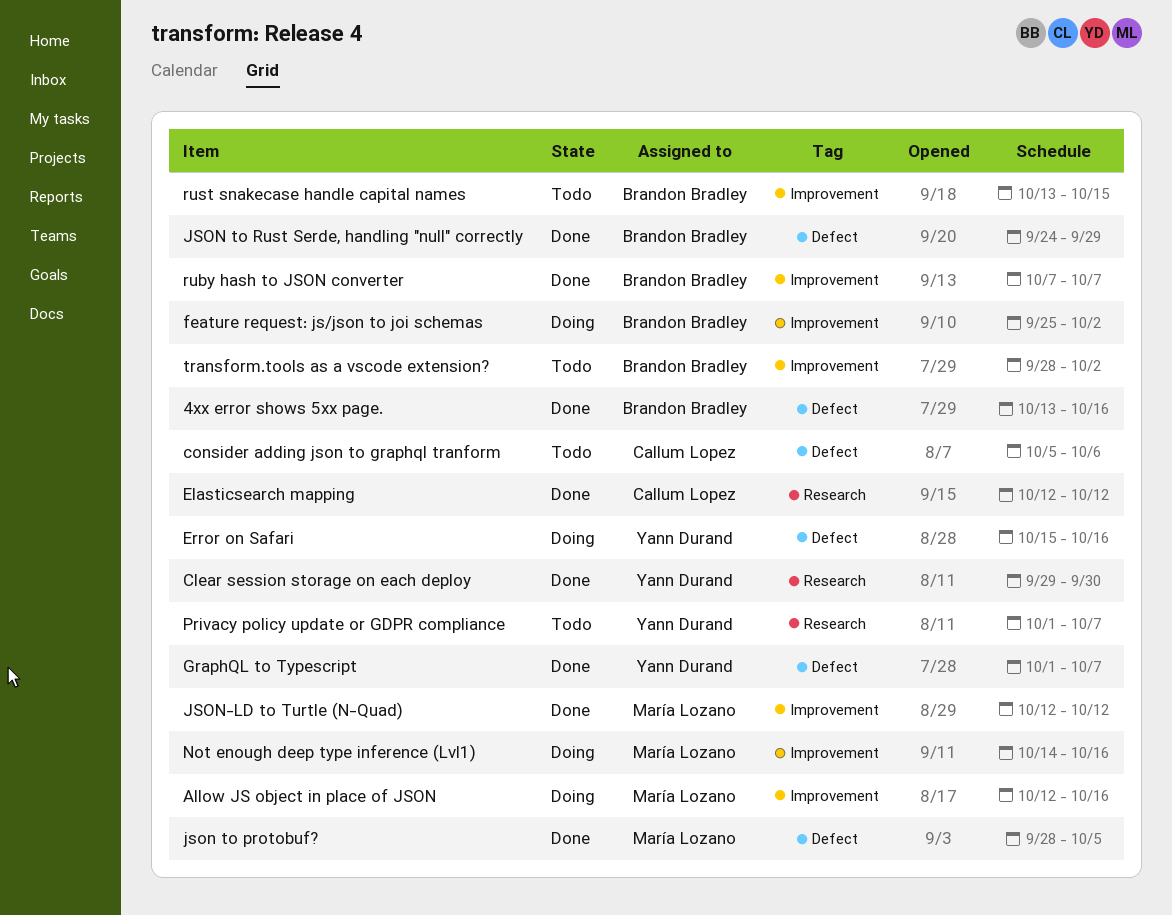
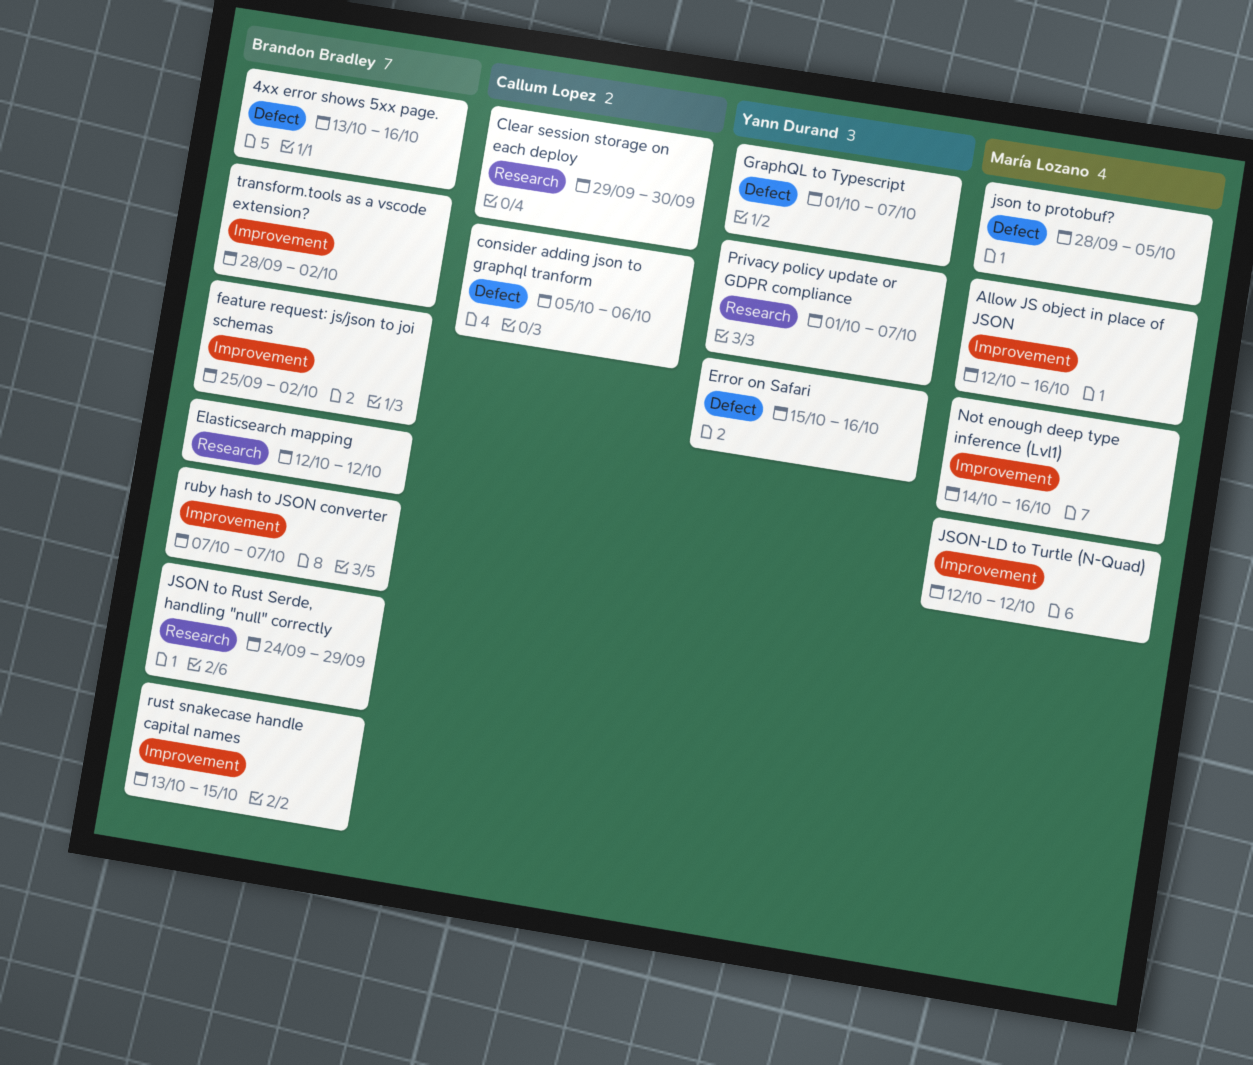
Clear session storage on each deploy, owner: Yann Durand -> Callum Lopez
Elasticsearch mapping, owner: Callum Lopez -> Brandon Bradley
JSON to Rust Serde, handling "null" correctly, label: Defect -> Research

